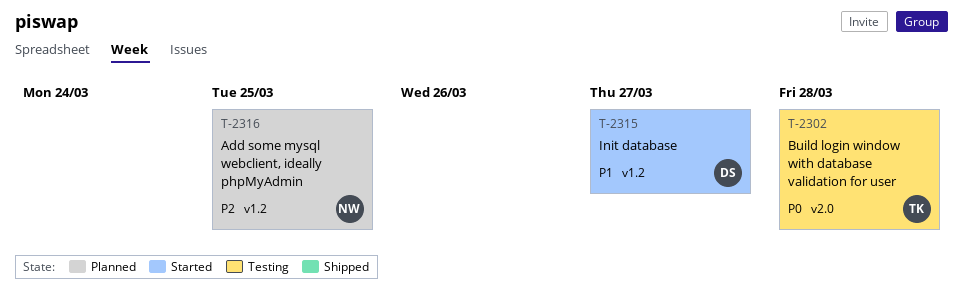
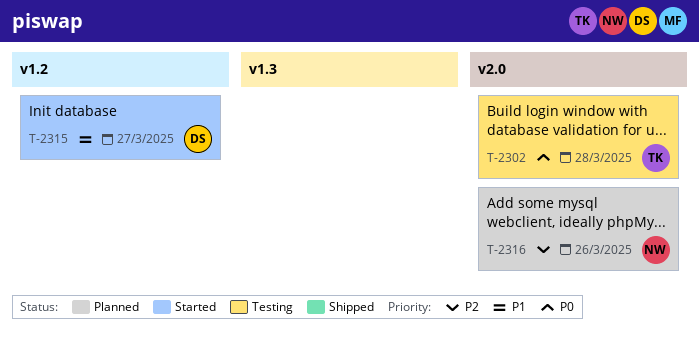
T-2316, label: v1.2 -> v2.0
T-2316, due: Mar 25 -> Mar 26

